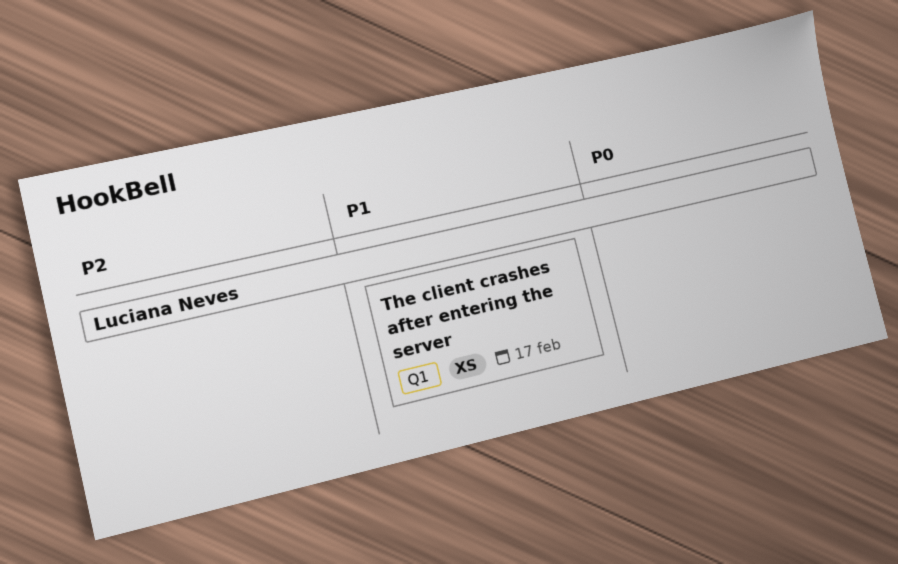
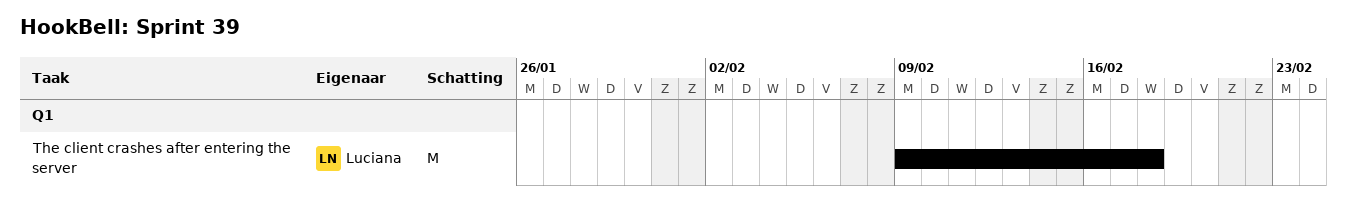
The client crashes after entering the server, estimate: XS -> M
The client crashes after entering the server, due: Feb 17 -> Feb 18

